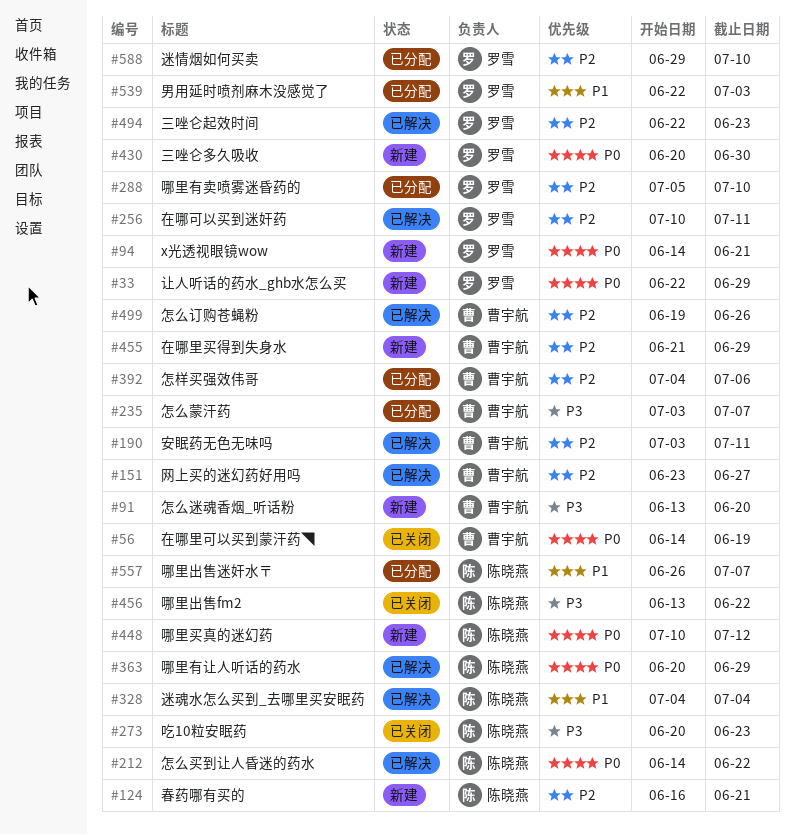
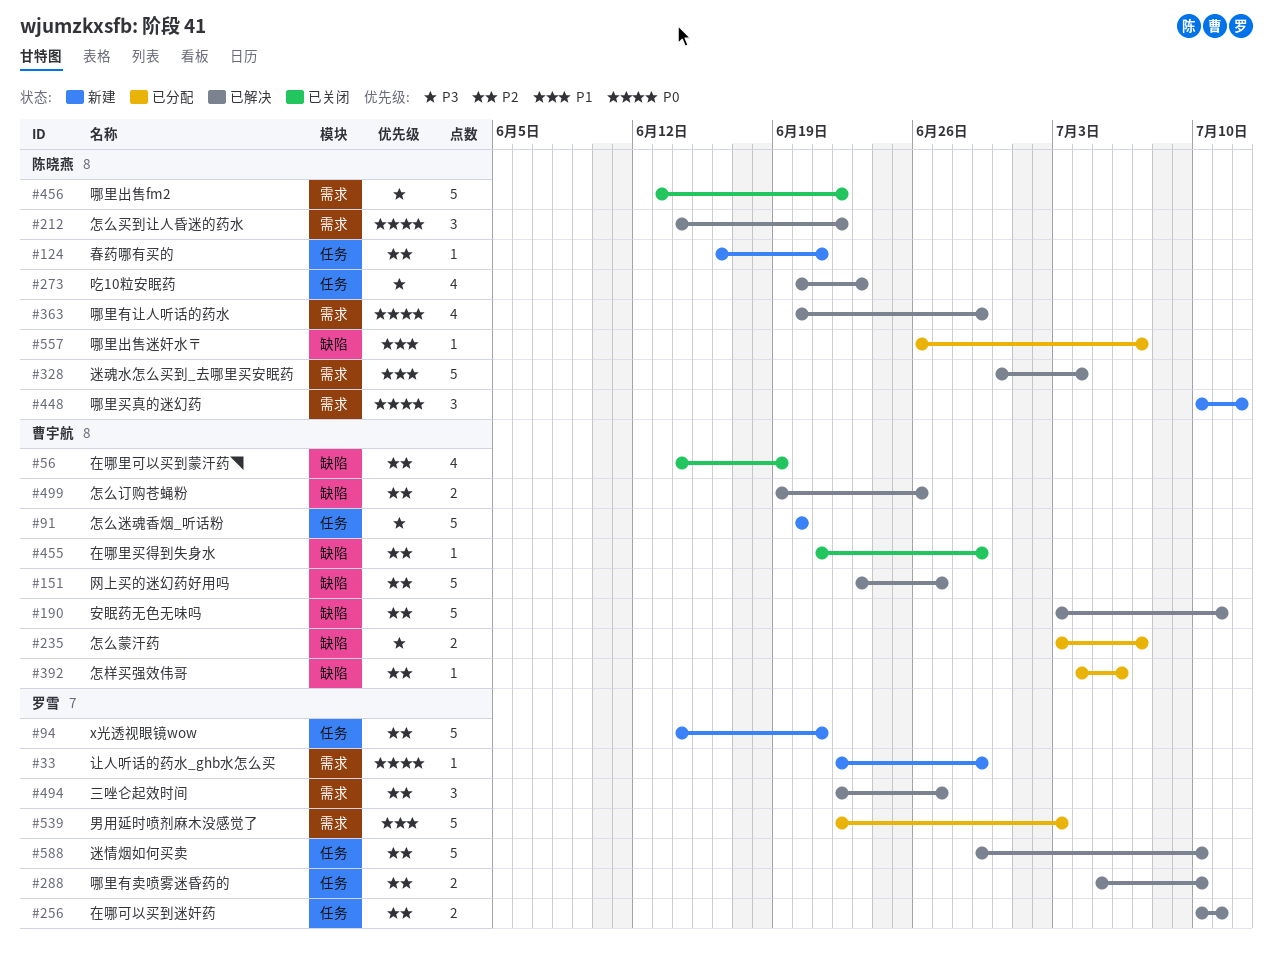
#56, priority: P0 -> P2
#91, start: Jun 13 -> Jun 20
#94, priority: P0 -> P2
#273, status: 已关闭 -> 已解决
#288, status: 已分配 -> 已解决
#328, start: Jul 4 -> Jun 30
#430: present -> none
#455, status: 新建 -> 已关闭
#494, due: Jun 23 -> Jun 27
#588, status: 已分配 -> 已解决

